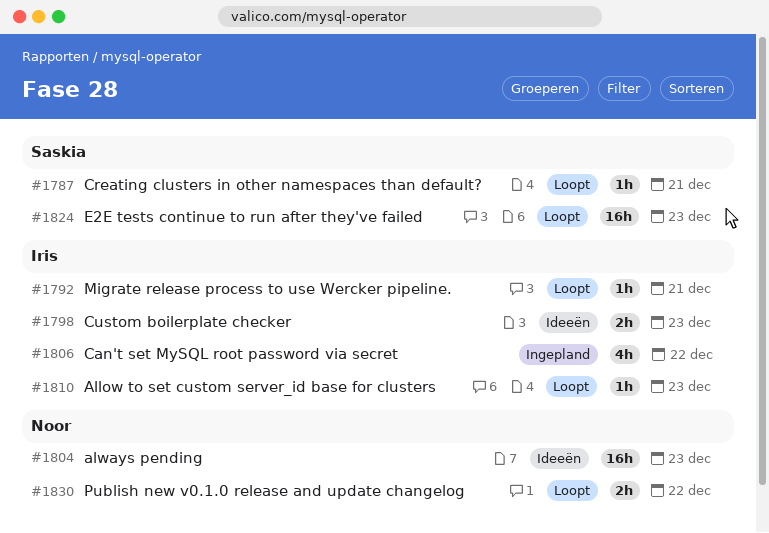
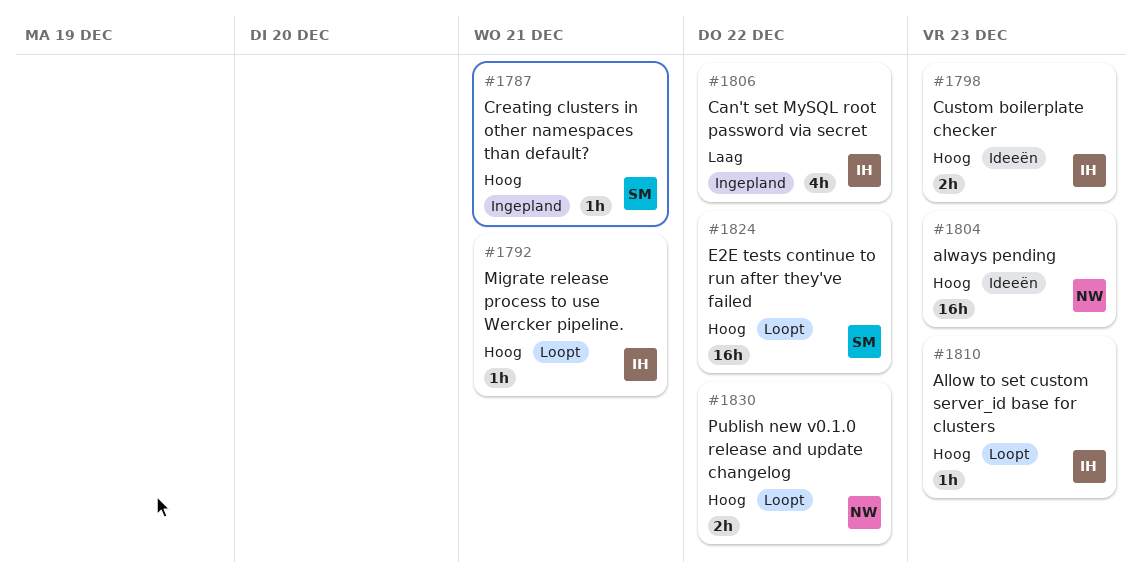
#1787, status: Loopt -> Ingepland
#1824, due: Dec 23 -> Dec 22

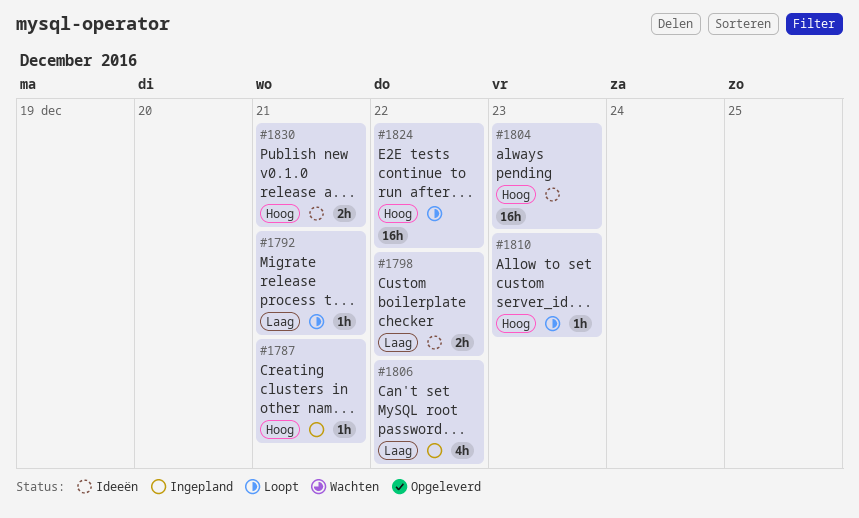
#1792, priority: Hoog -> Laag
#1798, priority: Hoog -> Laag
#1798, due: Dec 23 -> Dec 22
#1830, status: Loopt -> Ideeën
#1830, due: Dec 22 -> Dec 21

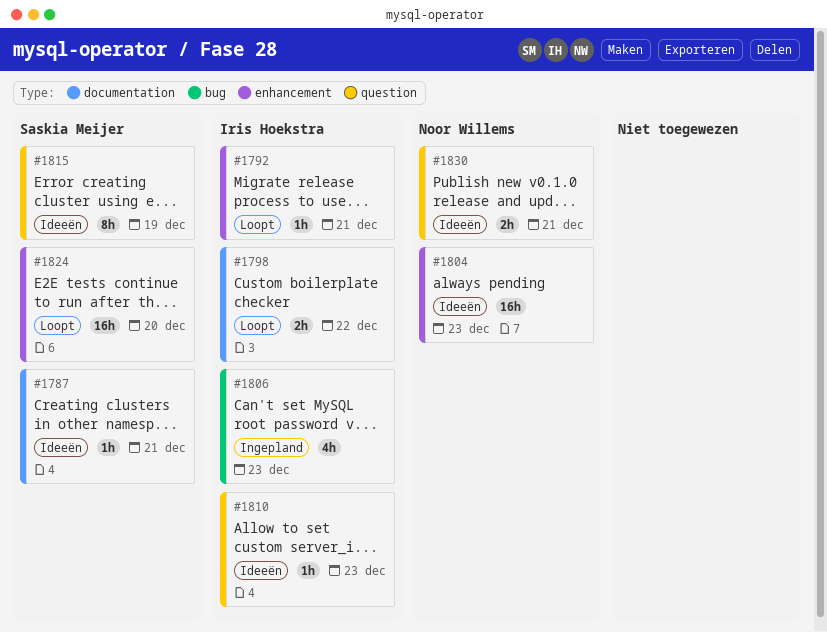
#1787, status: Ingepland -> Ideeën
#1798, status: Ideeën -> Loopt
#1806, due: Dec 22 -> Dec 23
#1810, status: Loopt -> Ideeën
#1815: none -> present
#1824, due: Dec 22 -> Dec 20

